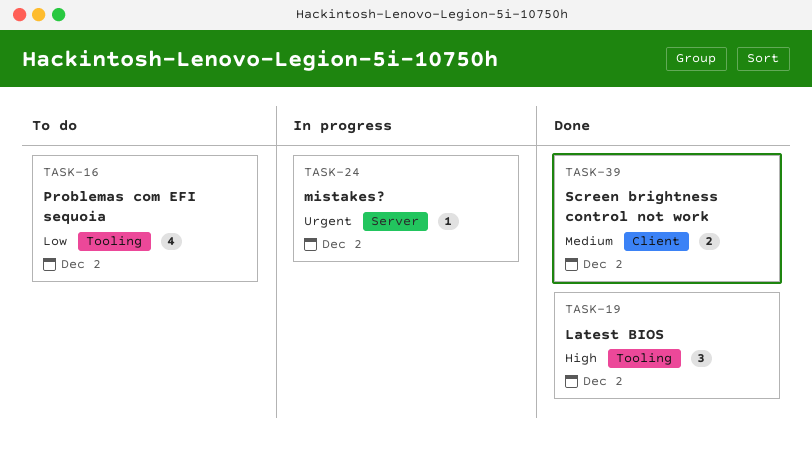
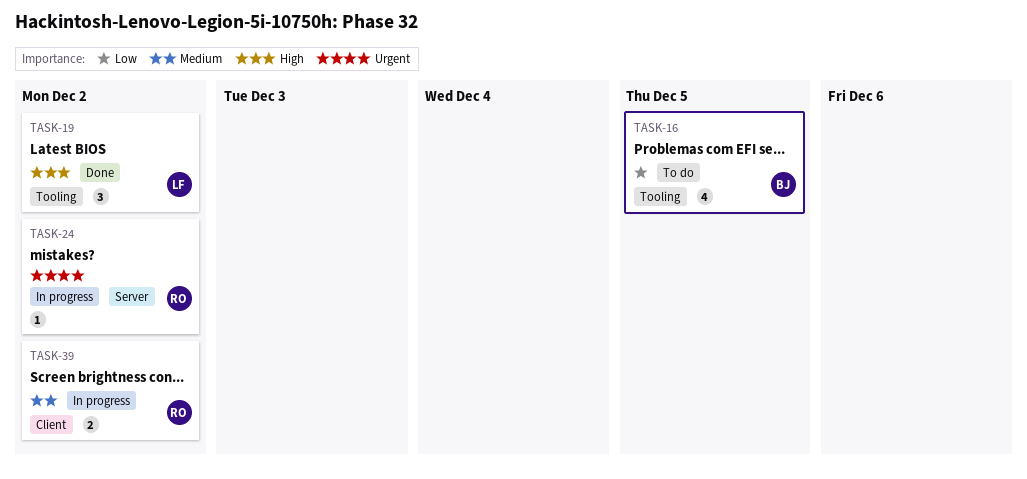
TASK-16, due: Dec 2 -> Dec 5
TASK-39, status: Done -> In progress

